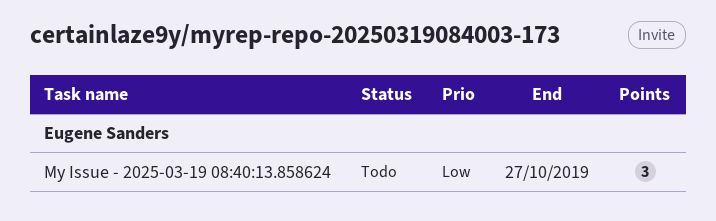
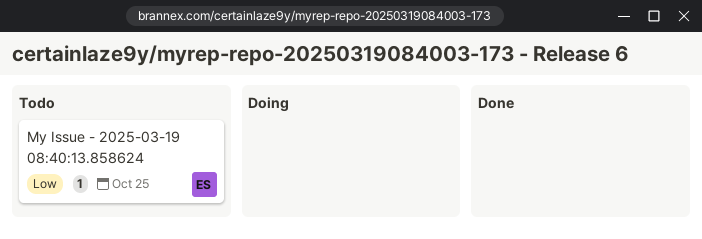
My Issue - 2025-03-19 08:40:13.858624, estimate: 3 -> 1
My Issue - 2025-03-19 08:40:13.858624, due: Oct 27 -> Oct 25

